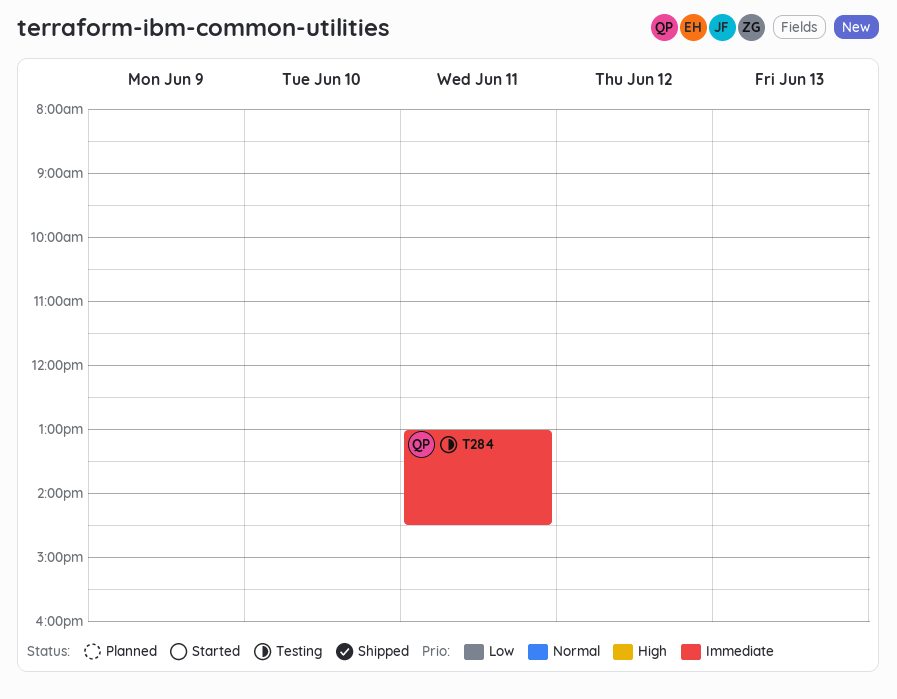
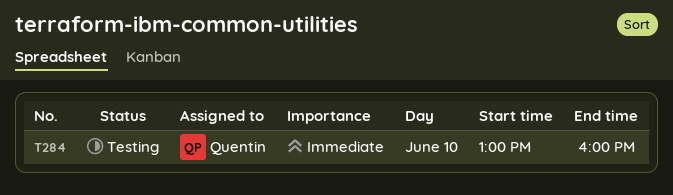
T284, day: Jun 11 -> Jun 10
T284, ends: 14:30 -> 16:00

